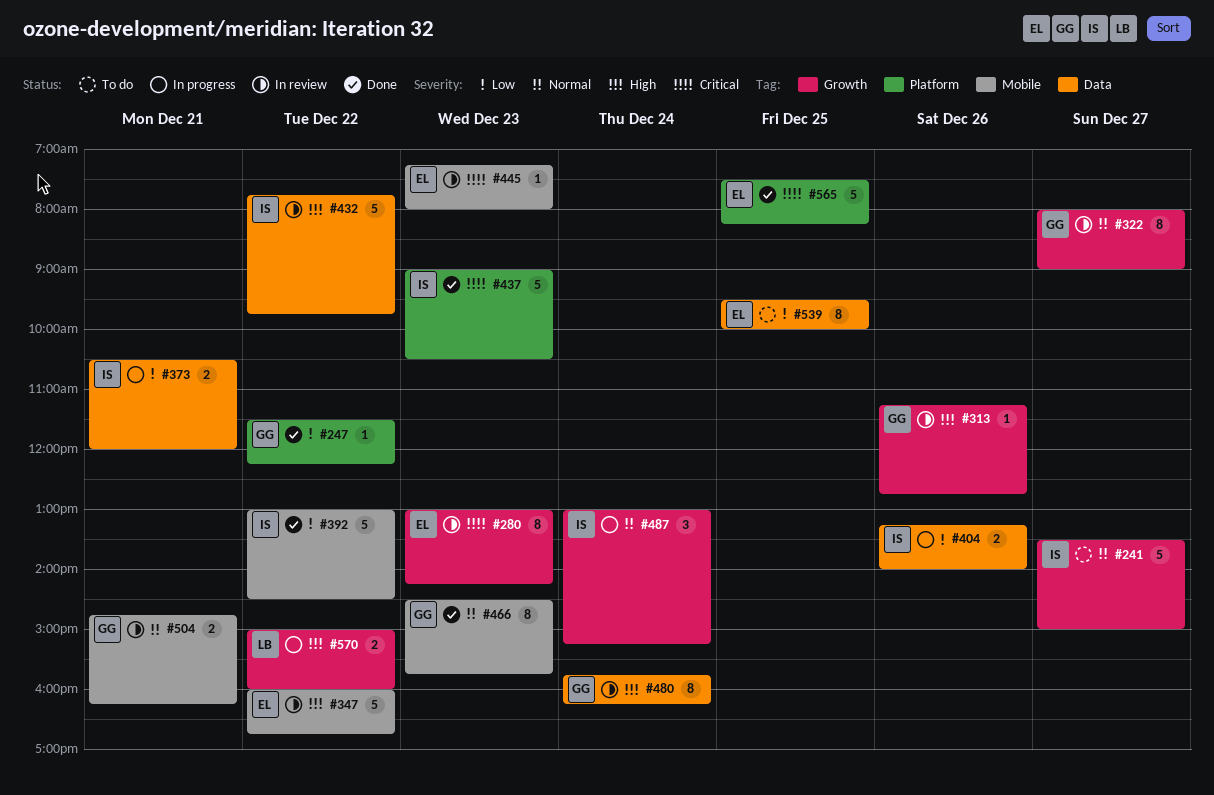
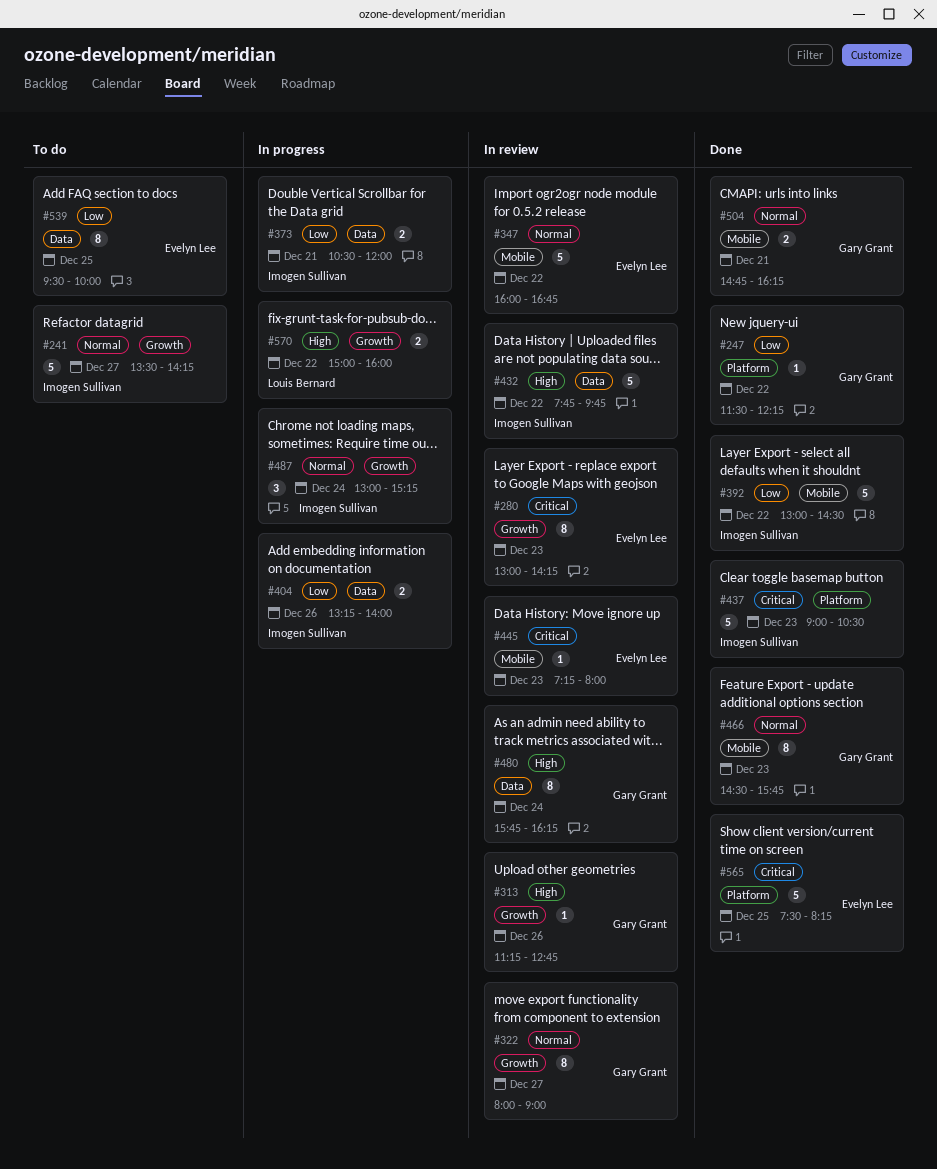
#241, ends: 15:00 -> 14:15
#347, priority: High -> Normal
#504, status: In review -> Done

